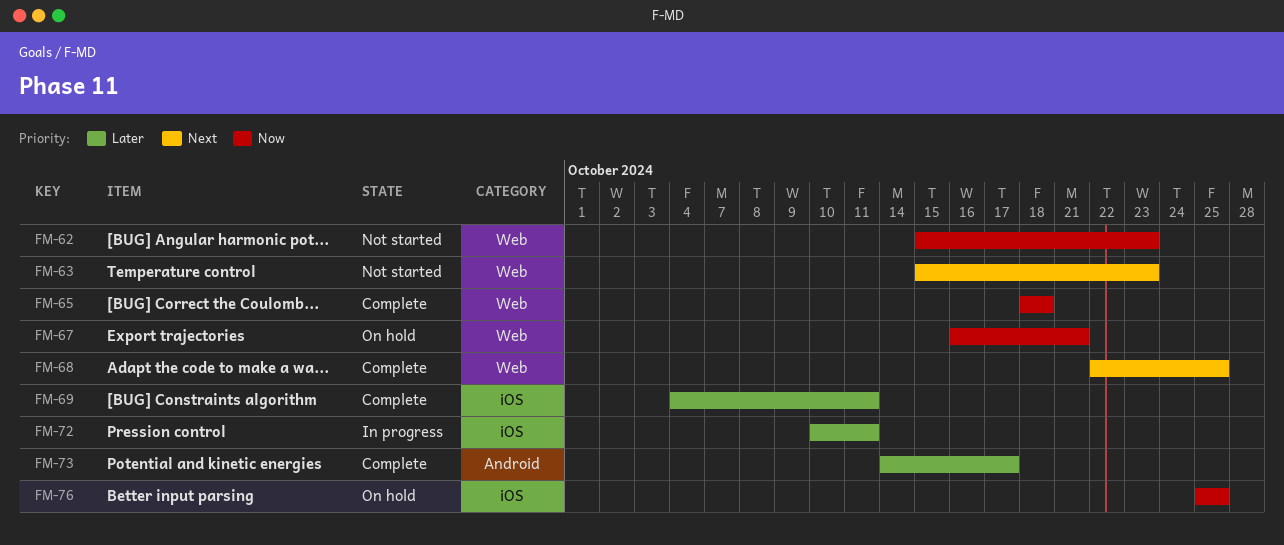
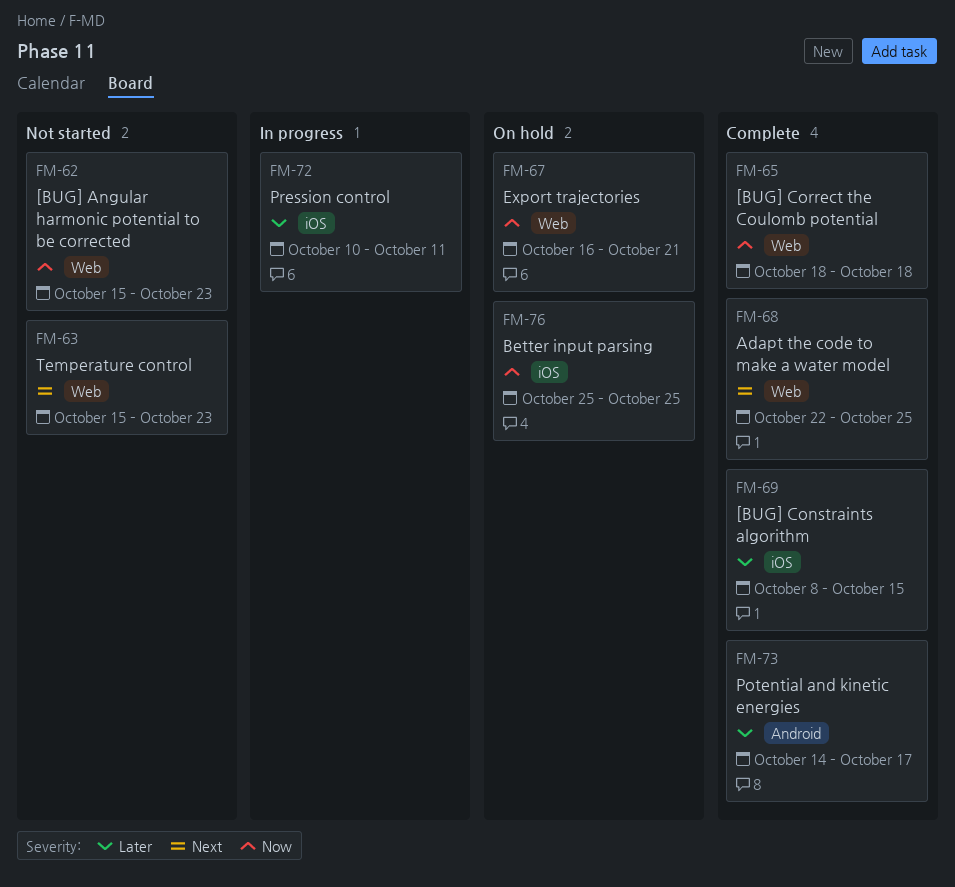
FM-69, start: Oct 4 -> Oct 8
FM-69, due: Oct 11 -> Oct 15

